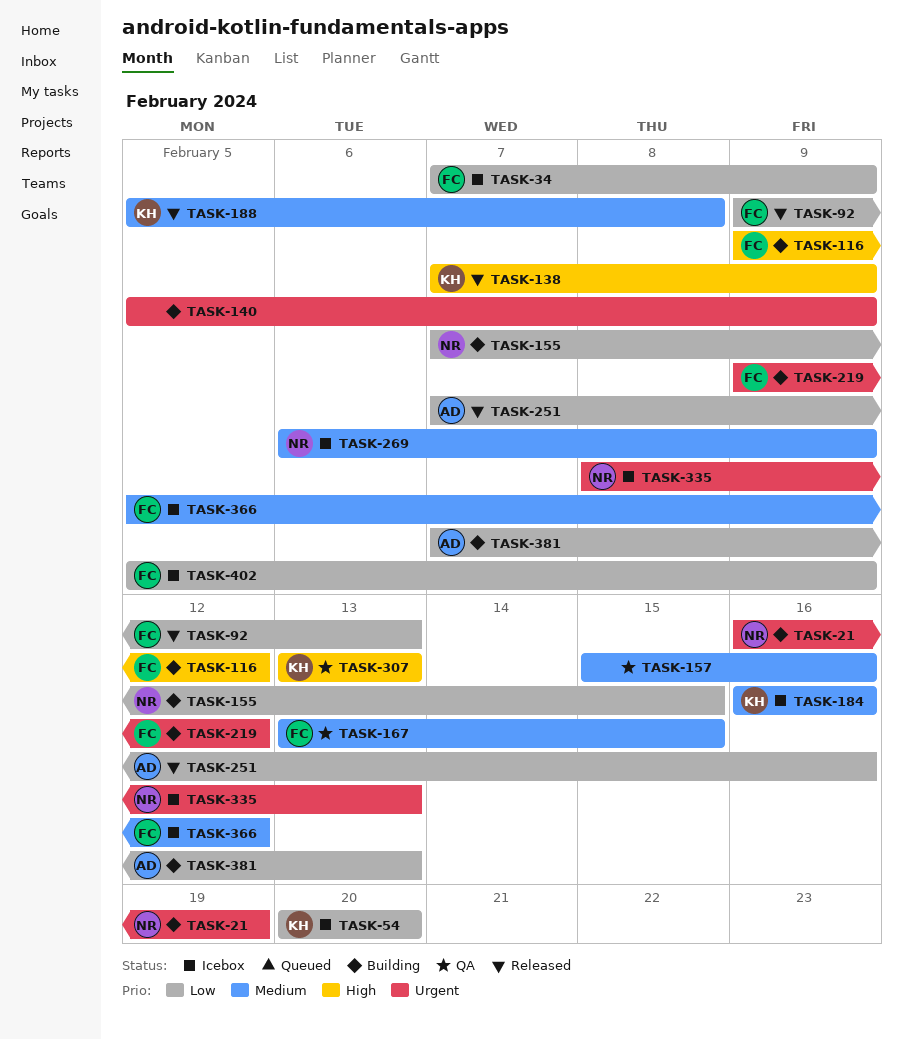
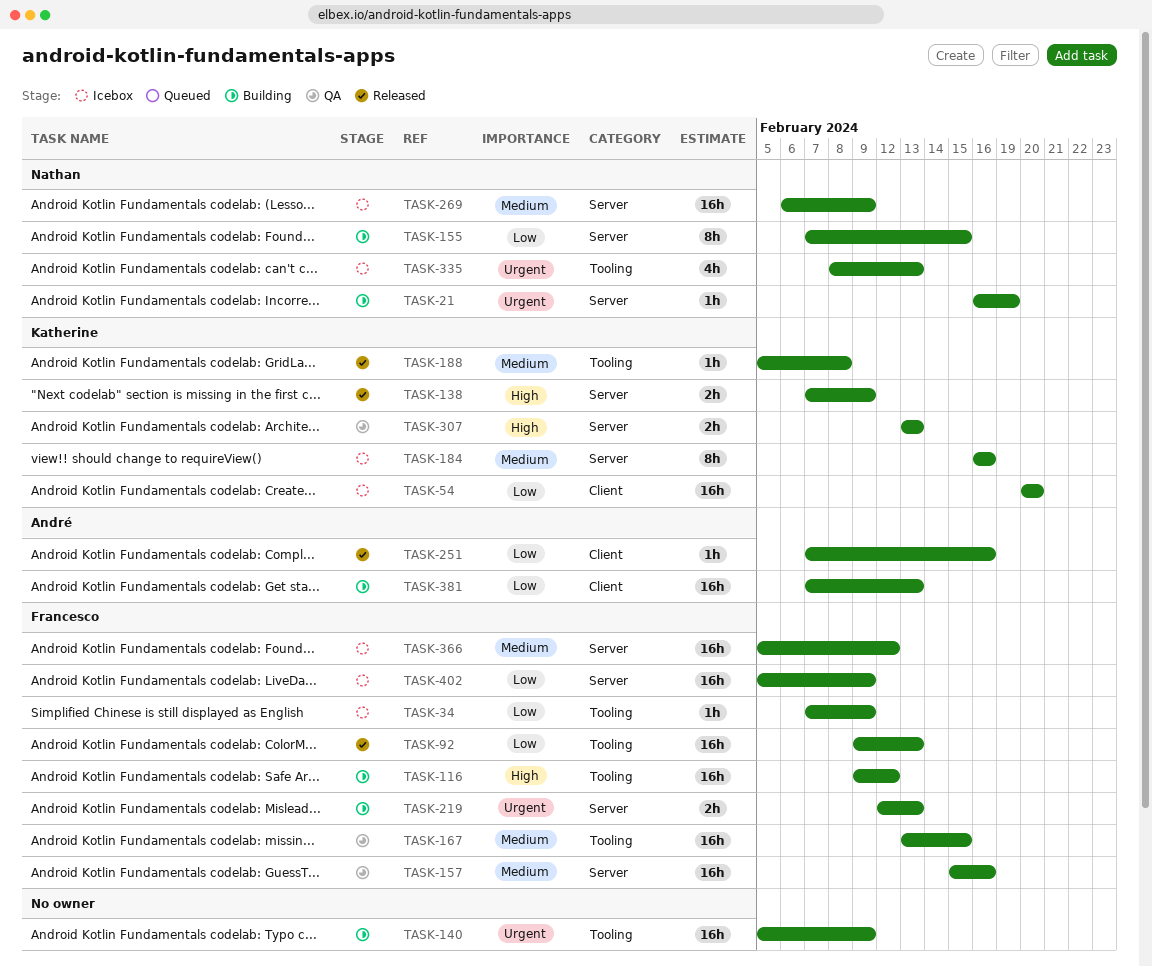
TASK-157, owner: none -> Francesco
TASK-219, start: Feb 9 -> Feb 12
TASK-219, due: Feb 12 -> Feb 13

